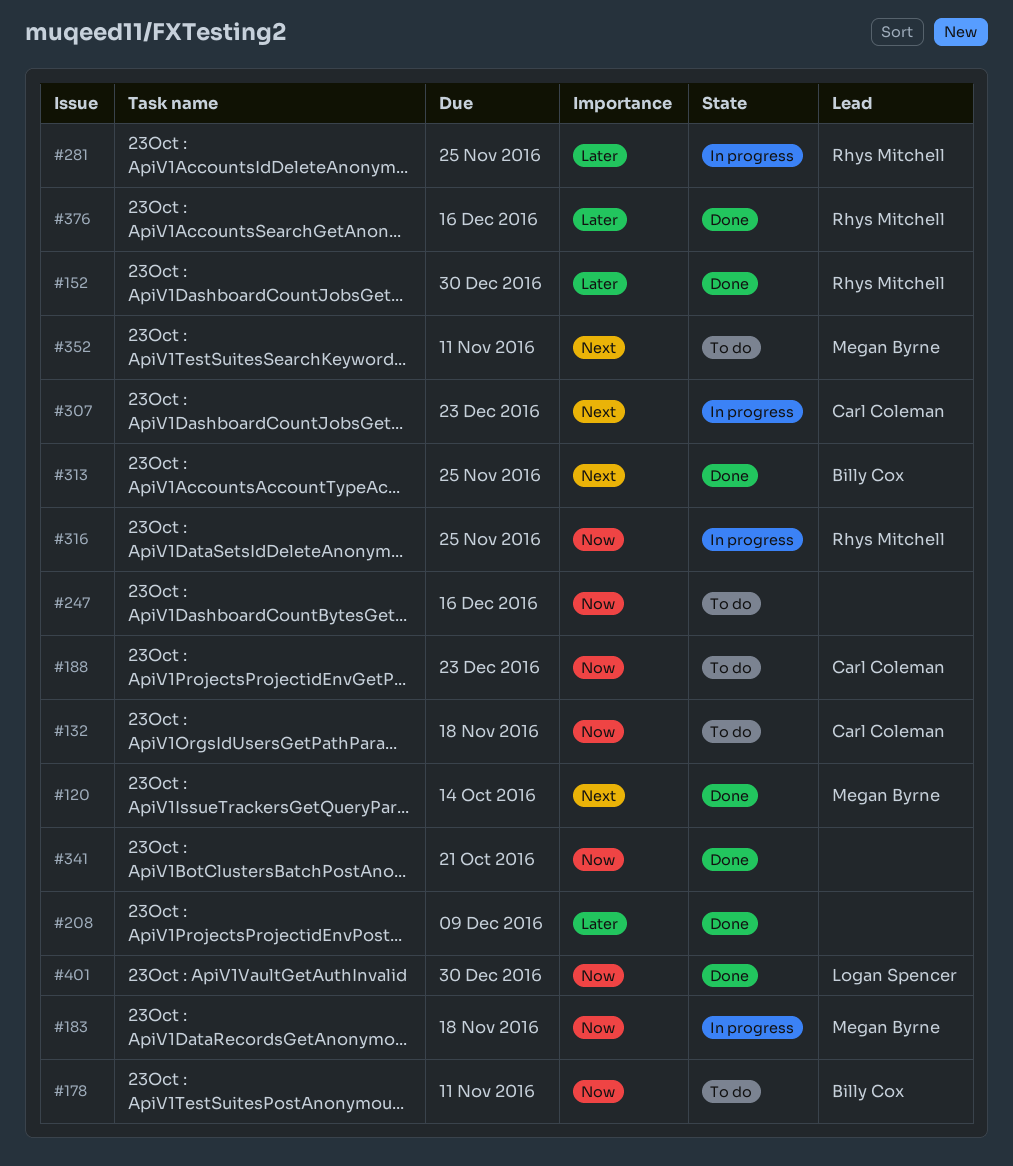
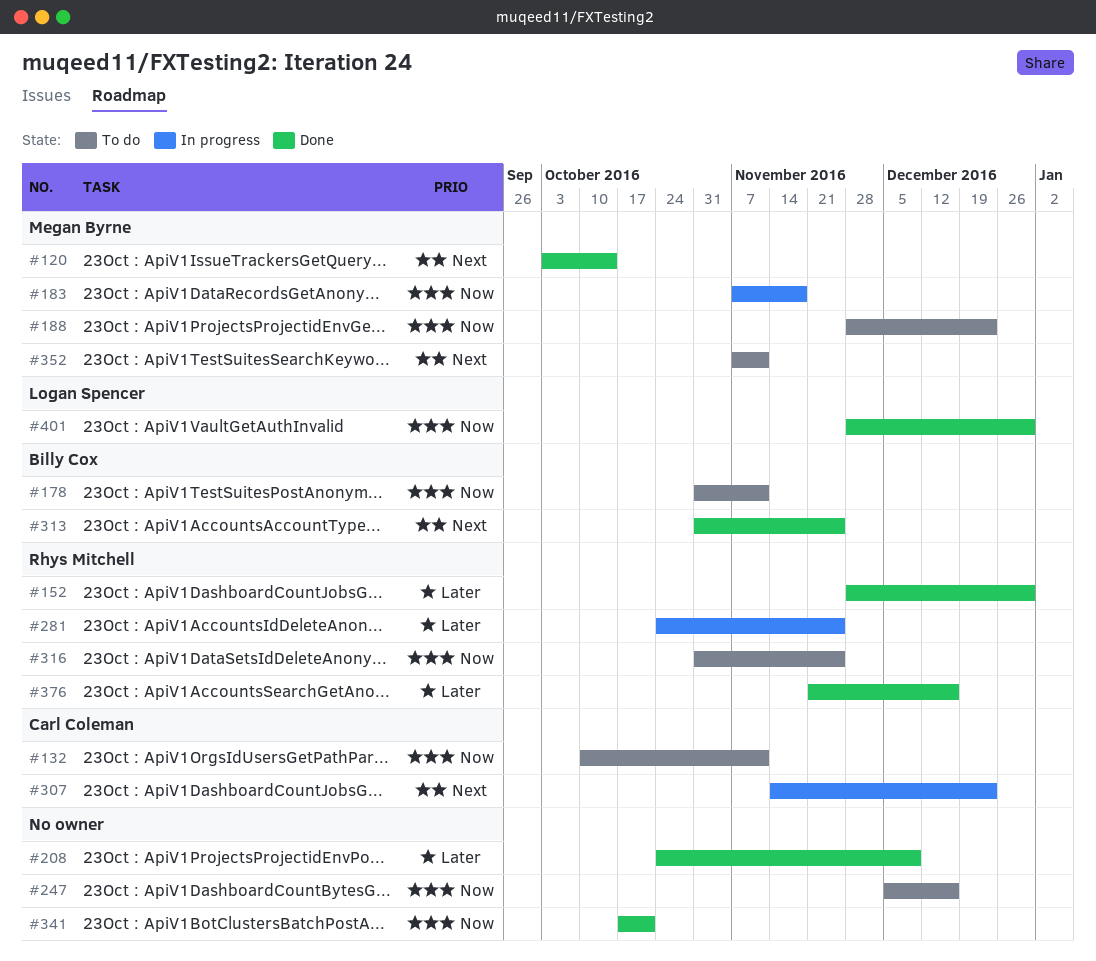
#132, due: Nov 18 -> Nov 11
#188, owner: Carl Coleman -> Megan Byrne
#316, status: In progress -> To do

